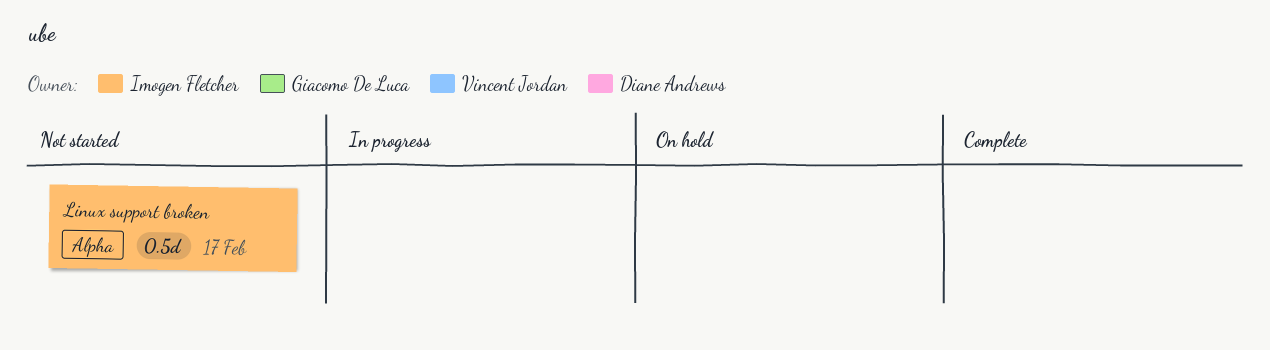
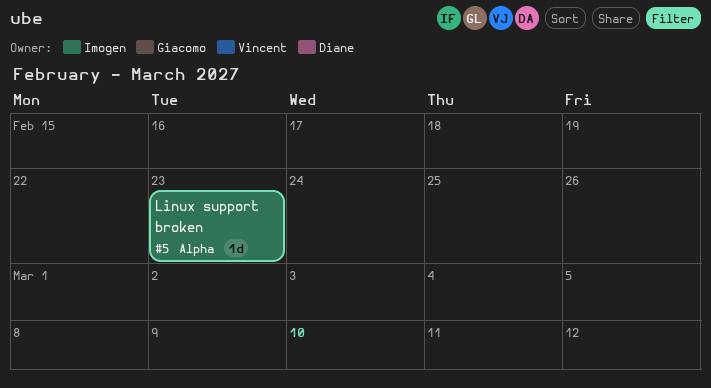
Linux support broken, estimate: 0.5d -> 1d
Linux support broken, due: Feb 17 -> Feb 23

